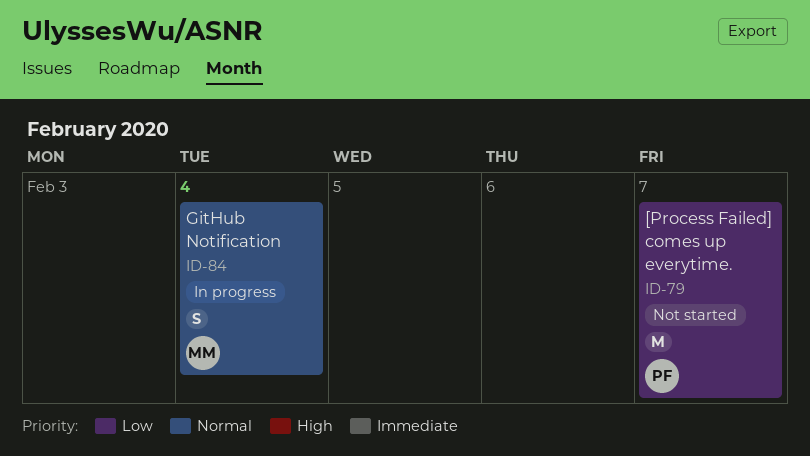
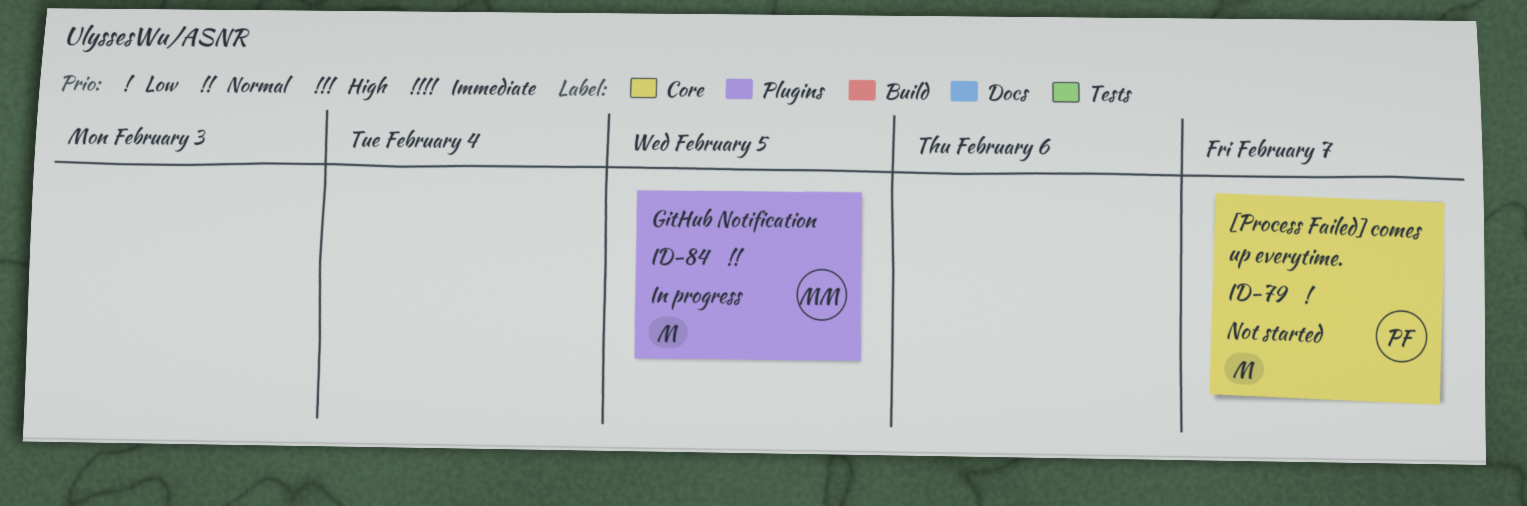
ID-84, estimate: S -> M
ID-84, due: Feb 4 -> Feb 5

